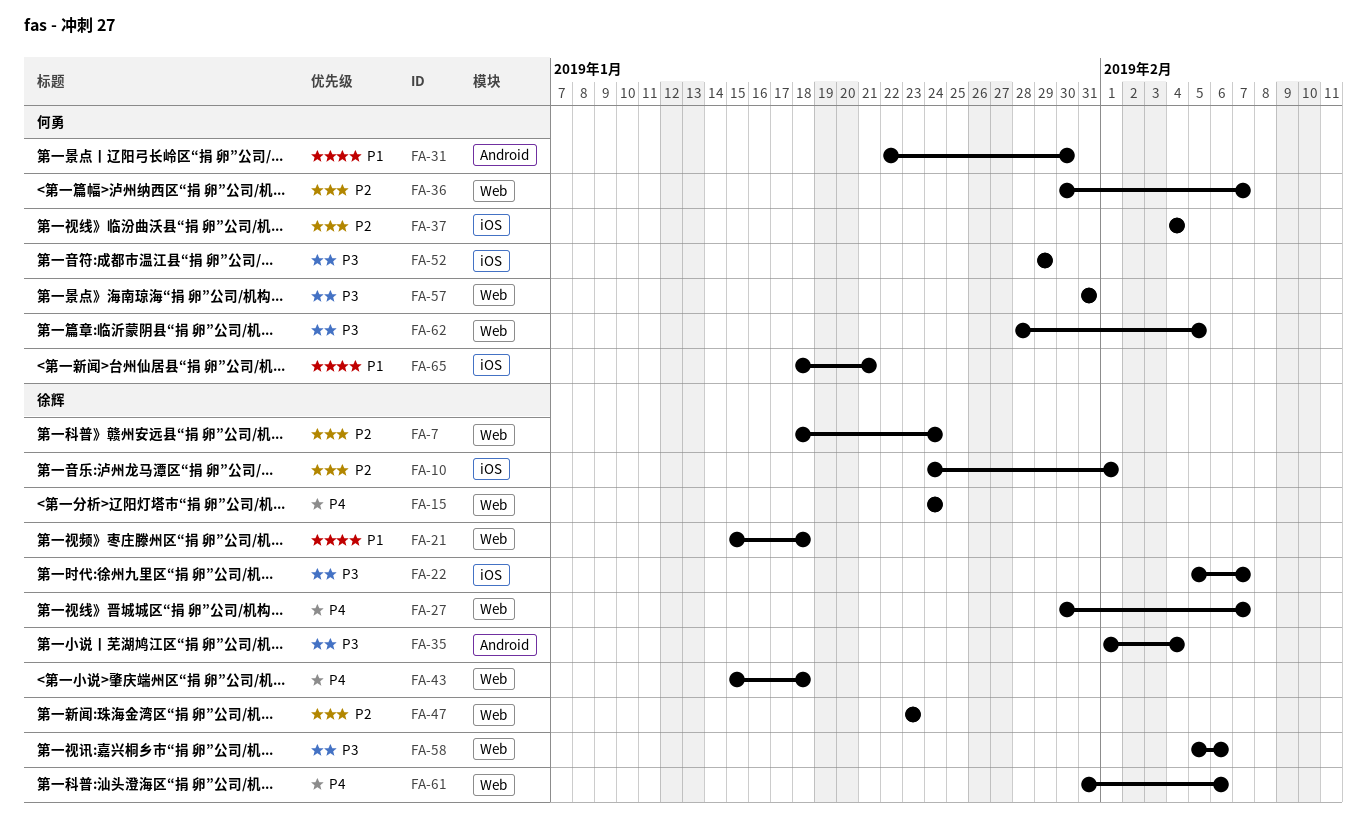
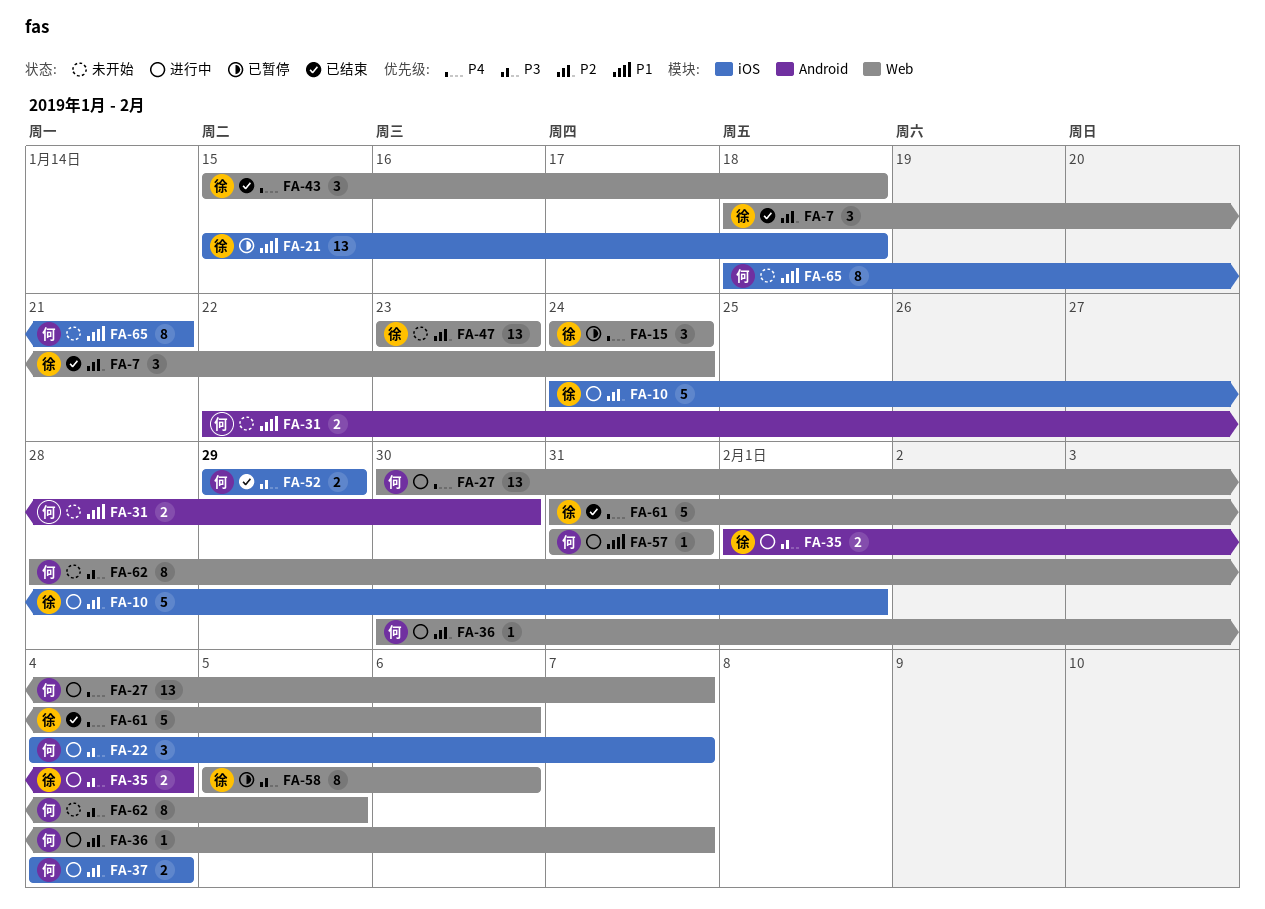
FA-21, label: Web -> iOS
FA-22, owner: 徐辉 -> 何勇
FA-22, start: Feb 5 -> Feb 4
FA-27, owner: 徐辉 -> 何勇
FA-57, priority: P3 -> P1

